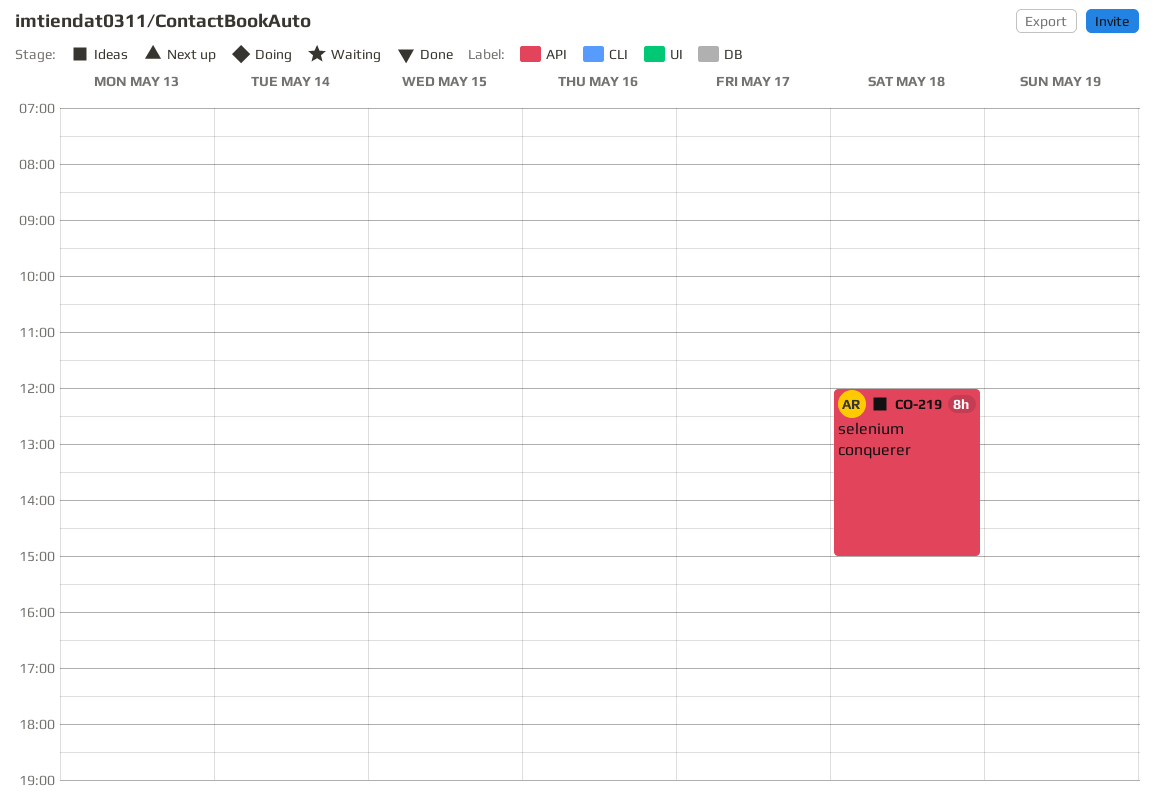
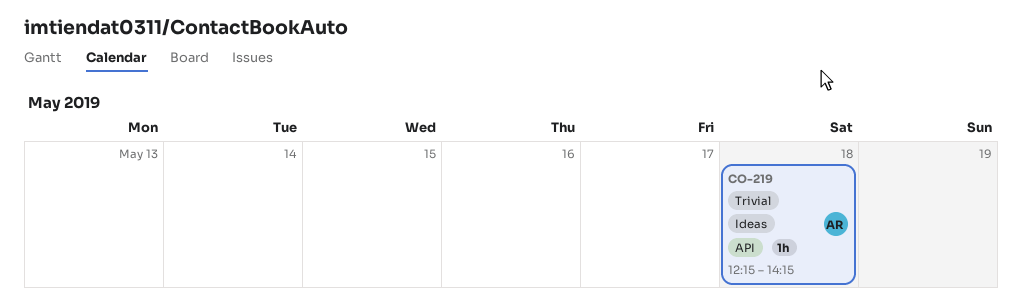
CO-219, estimate: 8h -> 1h
CO-219, begins: 12:00 -> 12:15
CO-219, ends: 15:00 -> 14:15

